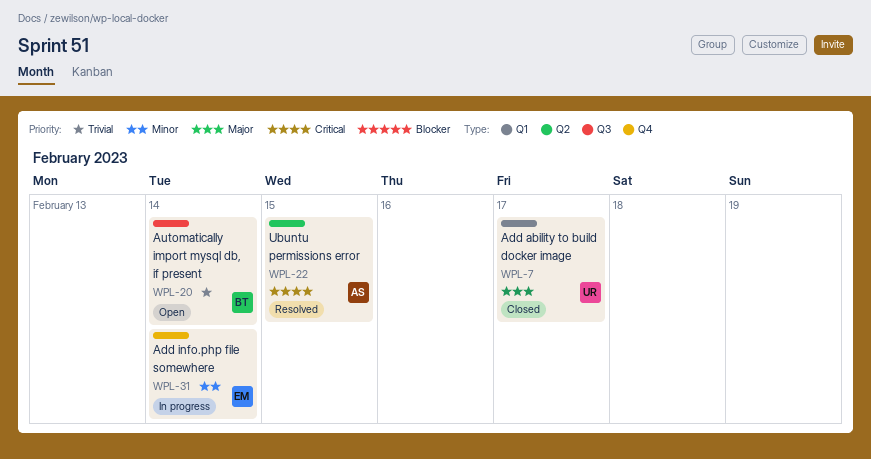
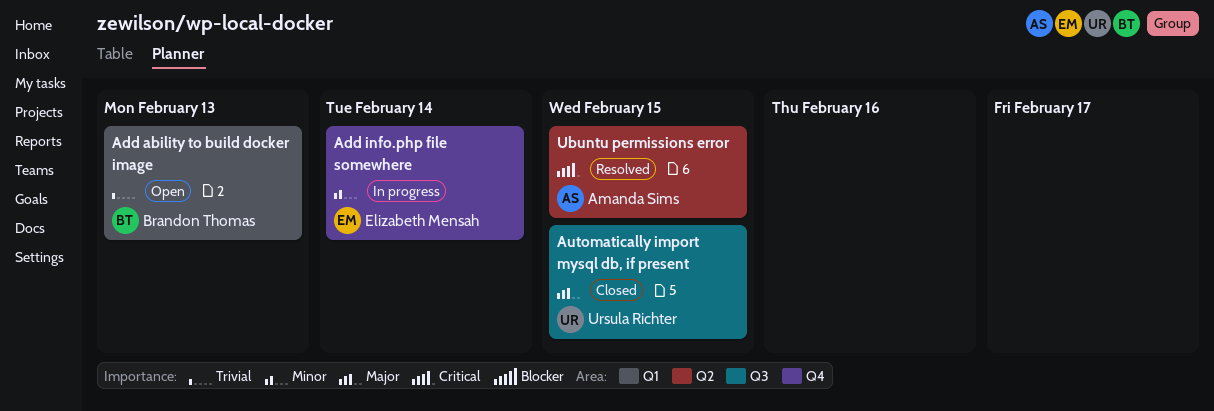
Add ability to build docker image, status: Closed -> Open
Add ability to build docker image, owner: Ursula Richter -> Brandon Thomas
Add ability to build docker image, priority: Major -> Trivial
Add ability to build docker image, due: Feb 17 -> Feb 13
Automatically import mysql db, if present, status: Open -> Closed
Automatically import mysql db, if present, owner: Brandon Thomas -> Ursula Richter
Automatically import mysql db, if present, priority: Trivial -> Major
Automatically import mysql db, if present, due: Feb 14 -> Feb 15

